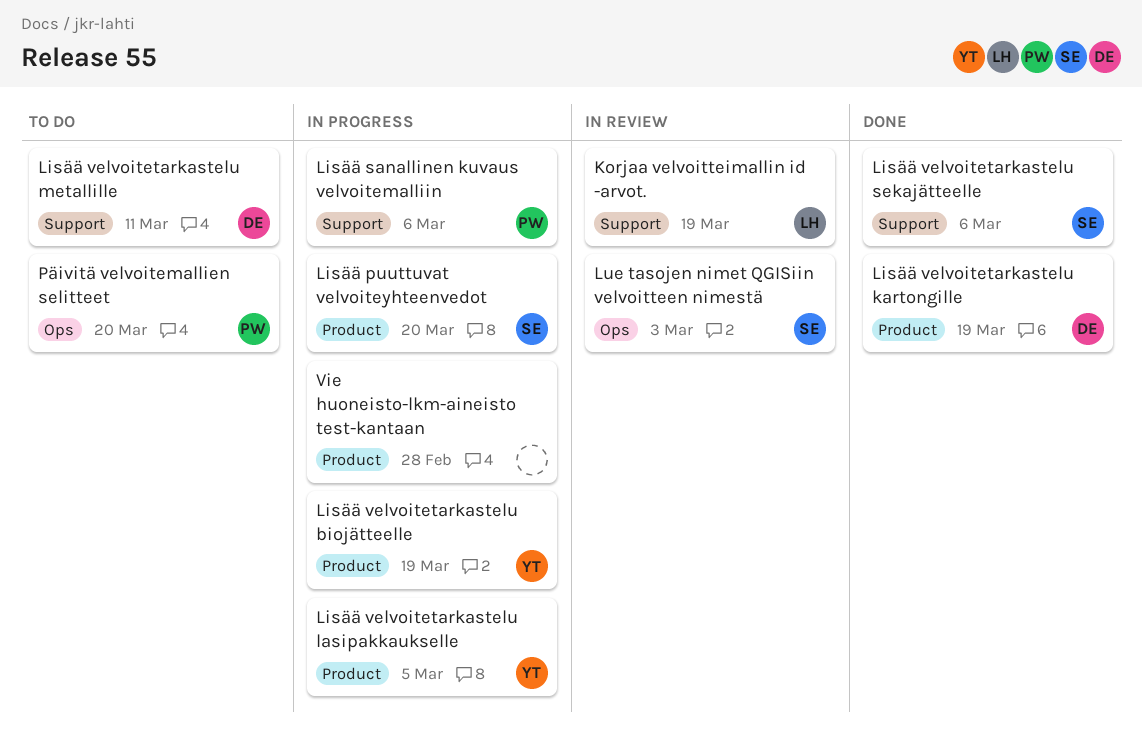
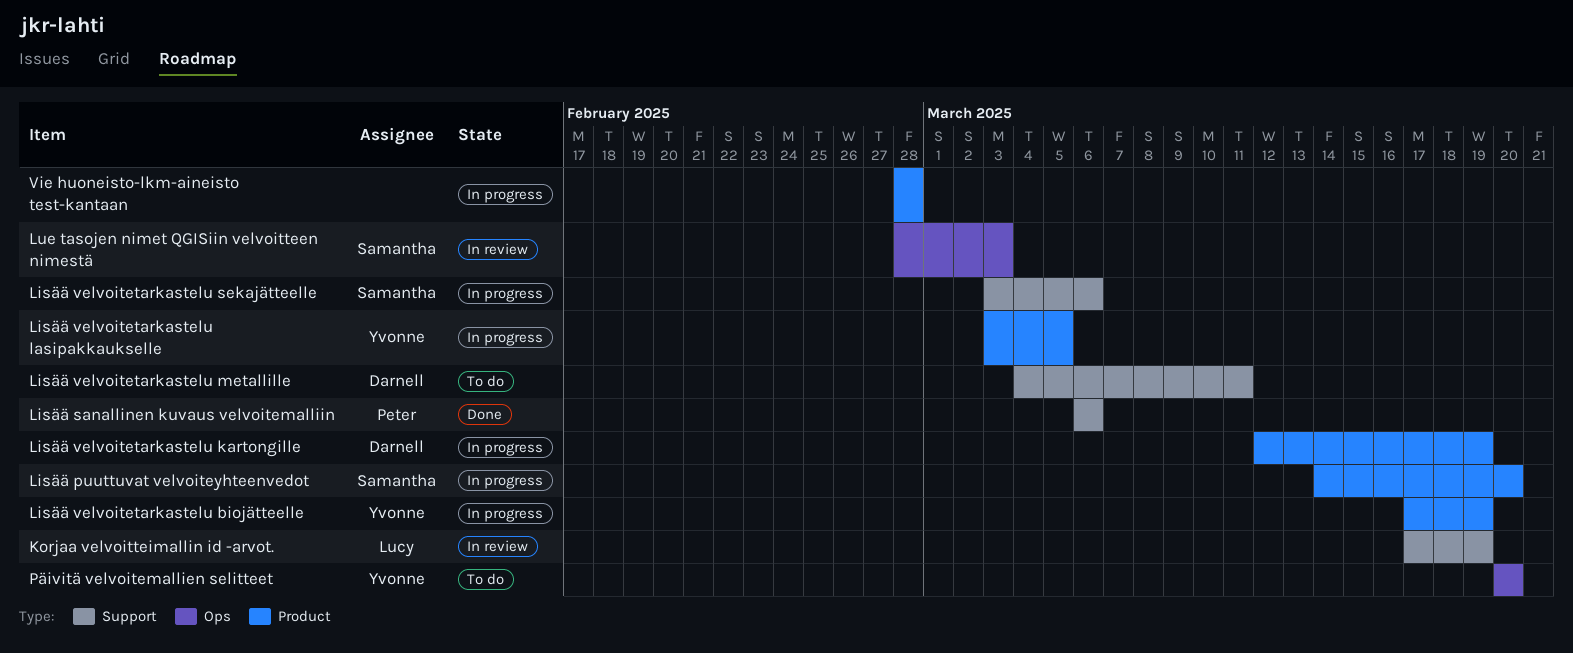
Lisää sanallinen kuvaus velvoitemalliin, status: In progress -> Done
Lisää velvoitetarkastelu kartongille, status: Done -> In progress
Lisää velvoitetarkastelu sekajätteelle, status: Done -> In progress
Päivitä velvoitemallien selitteet, owner: Peter -> Yvonne

